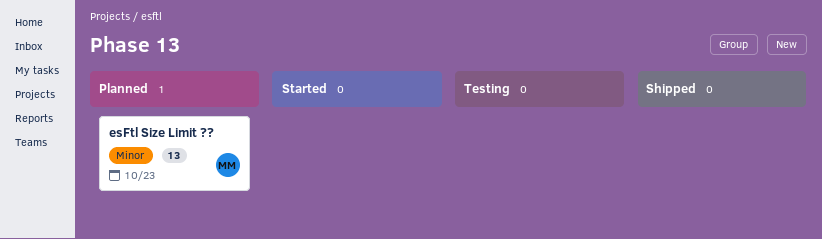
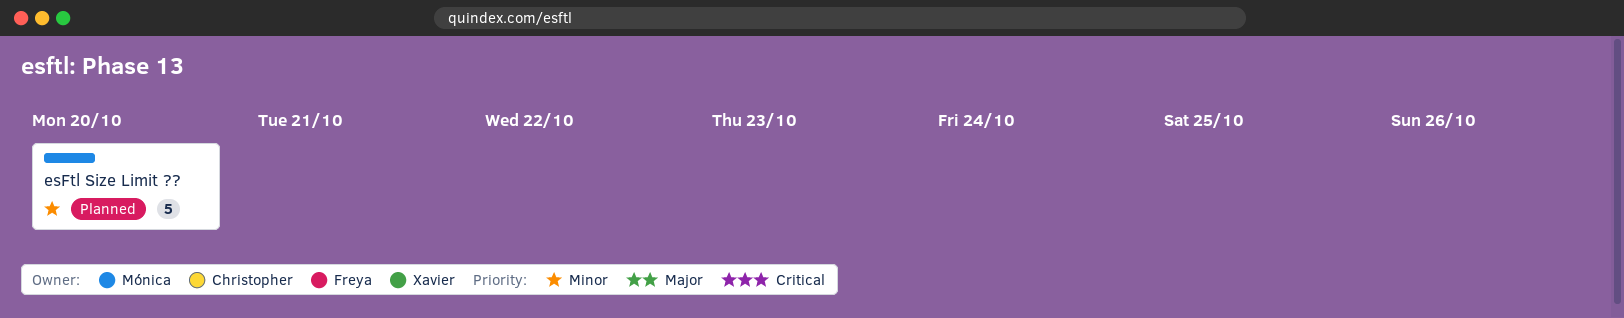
esFtl Size Limit ??, estimate: 13 -> 5
esFtl Size Limit ??, due: Oct 23 -> Oct 20

